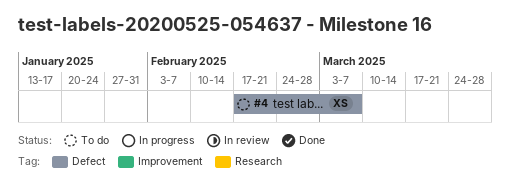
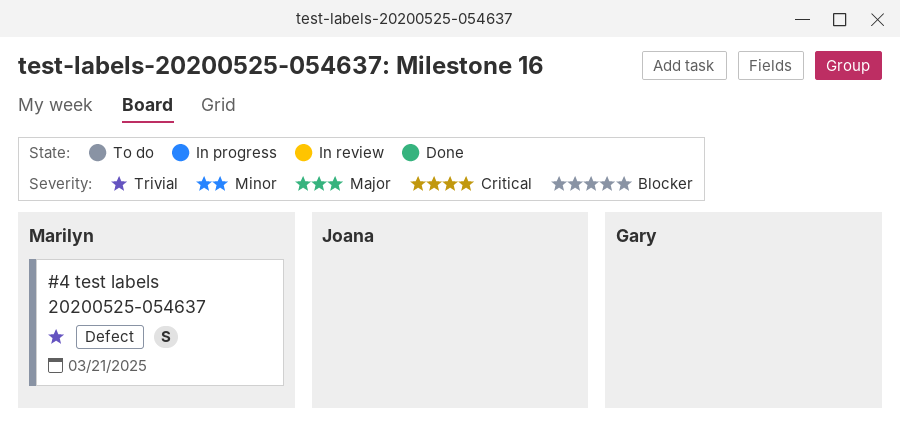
#4, estimate: XS -> S
#4, due: Mar 7 -> Mar 21

